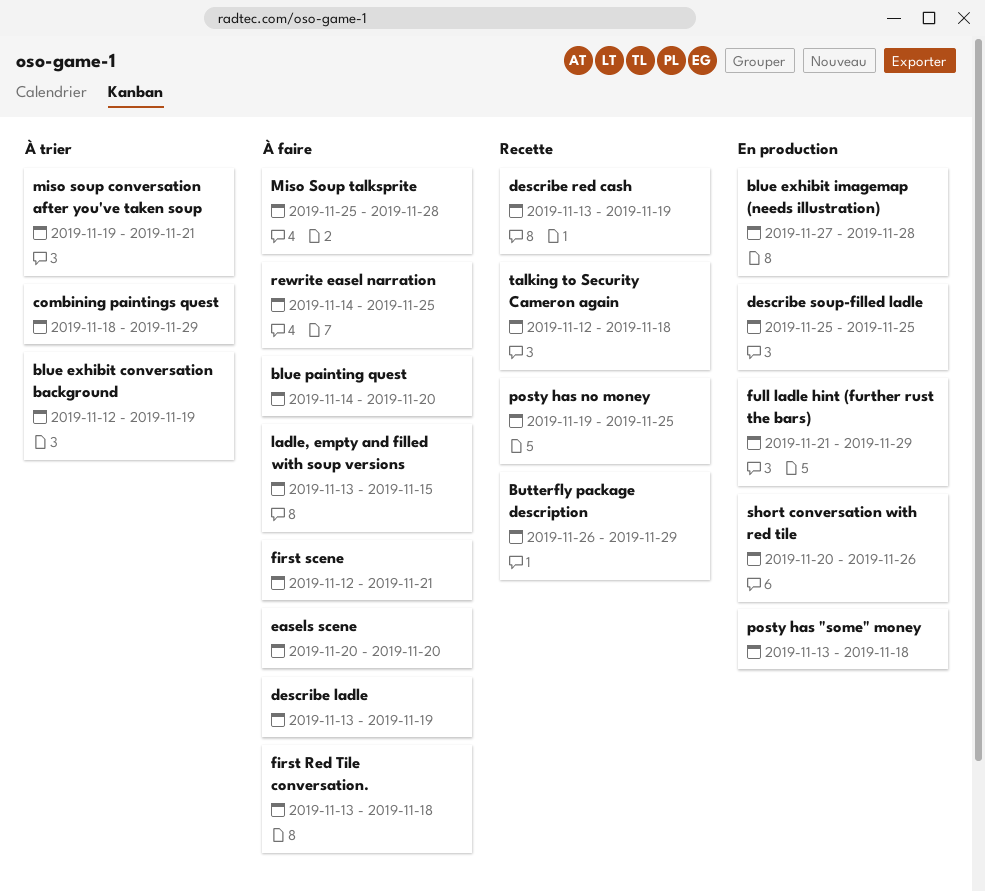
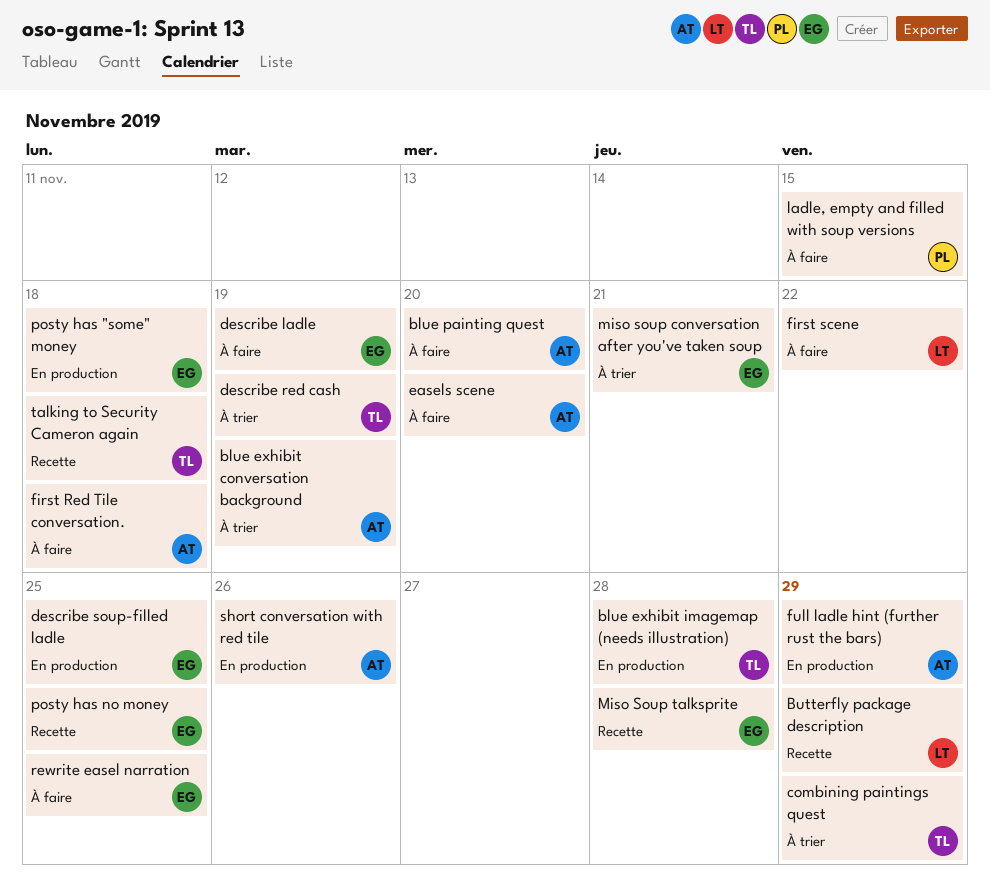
describe red cash, status: Recette -> À trier
first scene, due: Nov 21 -> Nov 22
Miso Soup talksprite, status: À faire -> Recette

